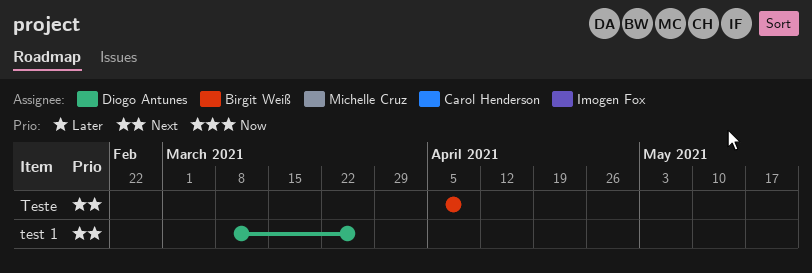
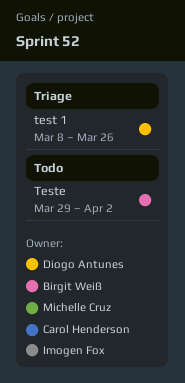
Teste, start: Apr 5 -> Mar 29
Teste, due: Apr 9 -> Apr 2

